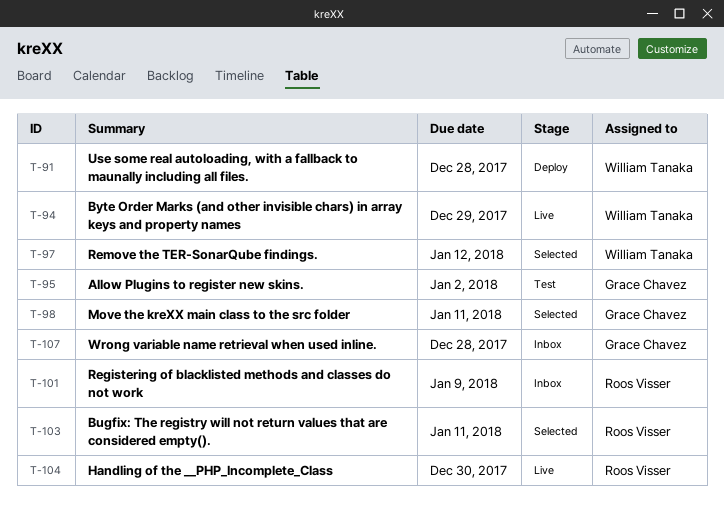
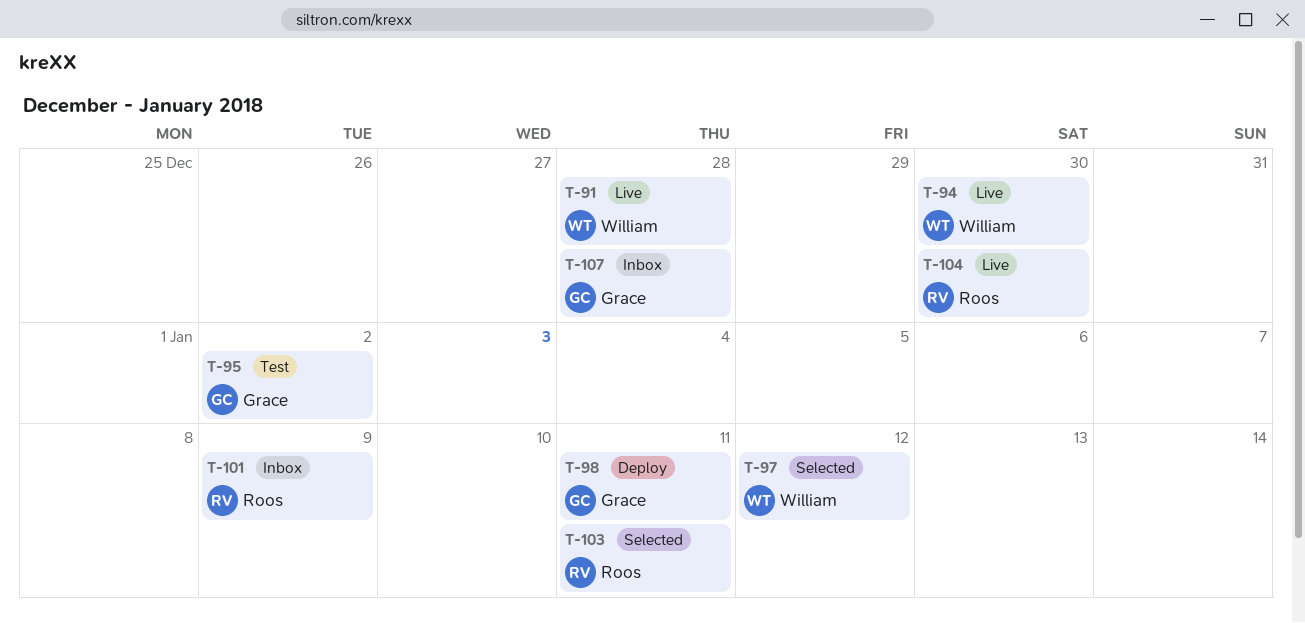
T-91, status: Deploy -> Live
T-94, due: Dec 29 -> Dec 30
T-98, status: Selected -> Deploy

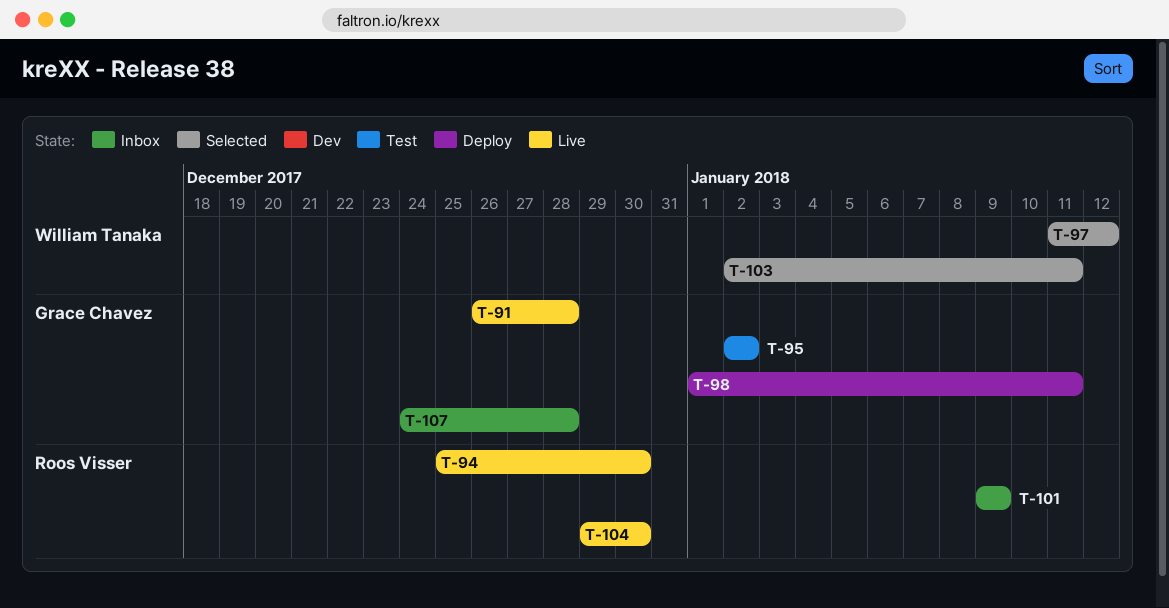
T-91, owner: William Tanaka -> Grace Chavez
T-94, owner: William Tanaka -> Roos Visser
T-103, owner: Roos Visser -> William Tanaka

